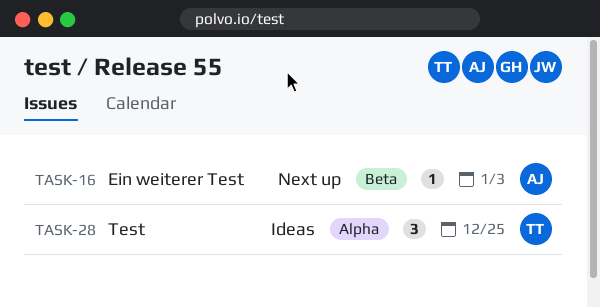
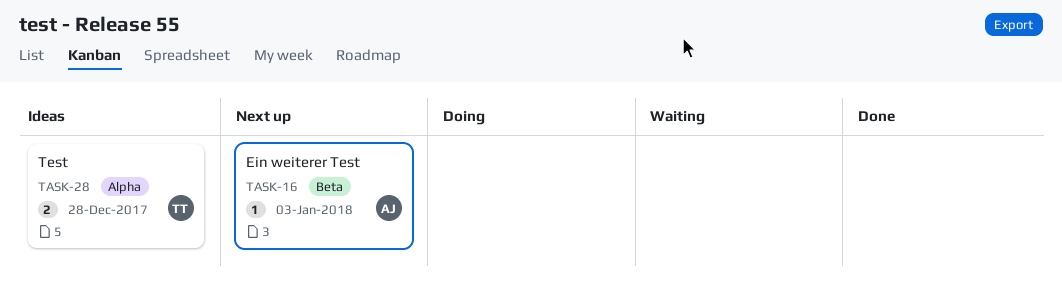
TASK-28, estimate: 3 -> 2
TASK-28, due: Dec 25 -> Dec 28

